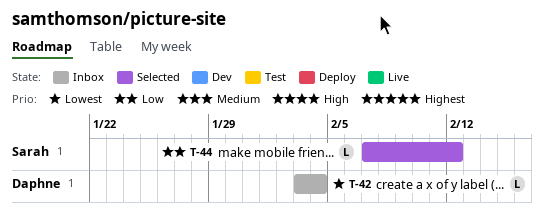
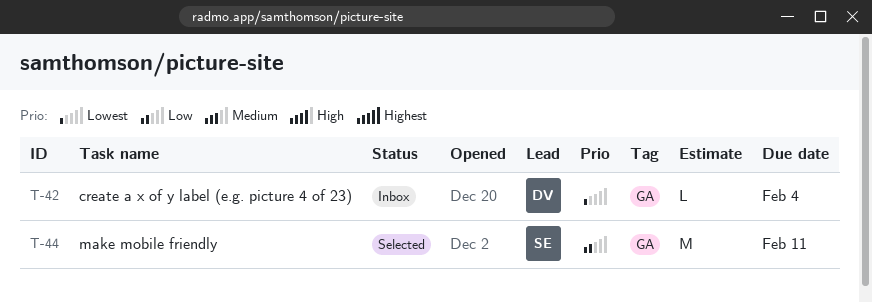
T-44, estimate: L -> M
T-44, due: Feb 12 -> Feb 11

